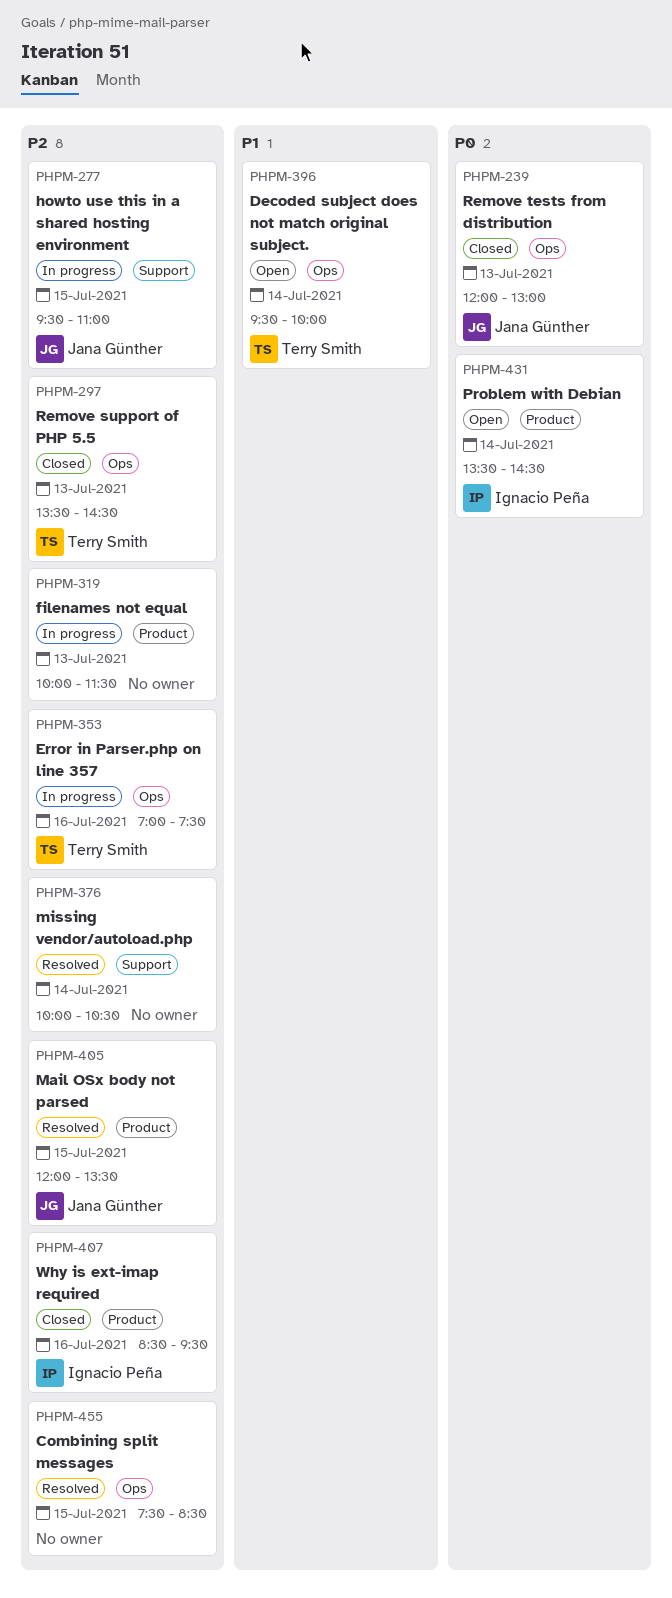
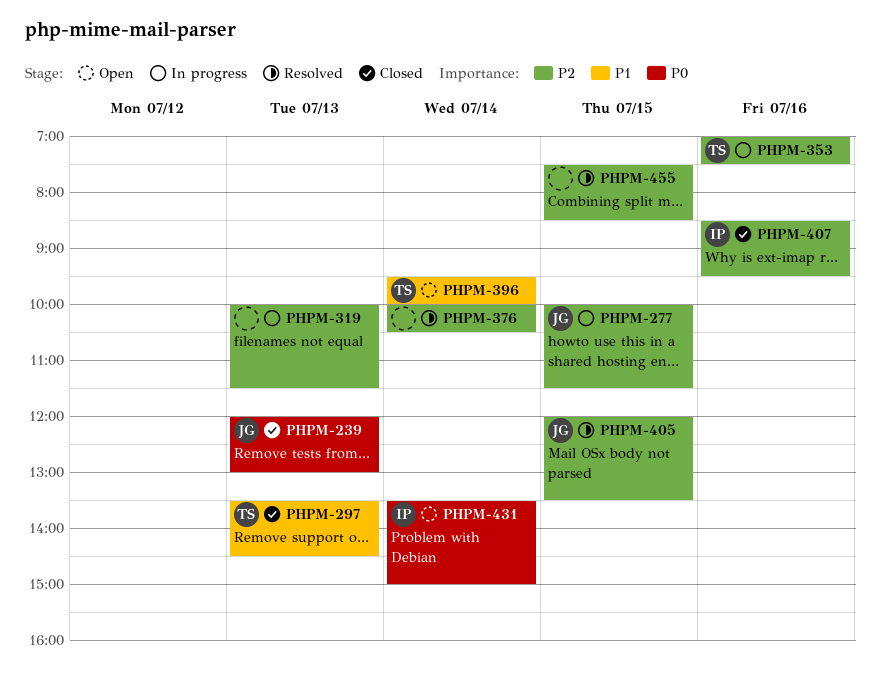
PHPM-277, begins: 09:30 -> 10:00
PHPM-277, ends: 11:00 -> 11:30
PHPM-297, priority: P2 -> P1
PHPM-431, ends: 14:30 -> 15:00

